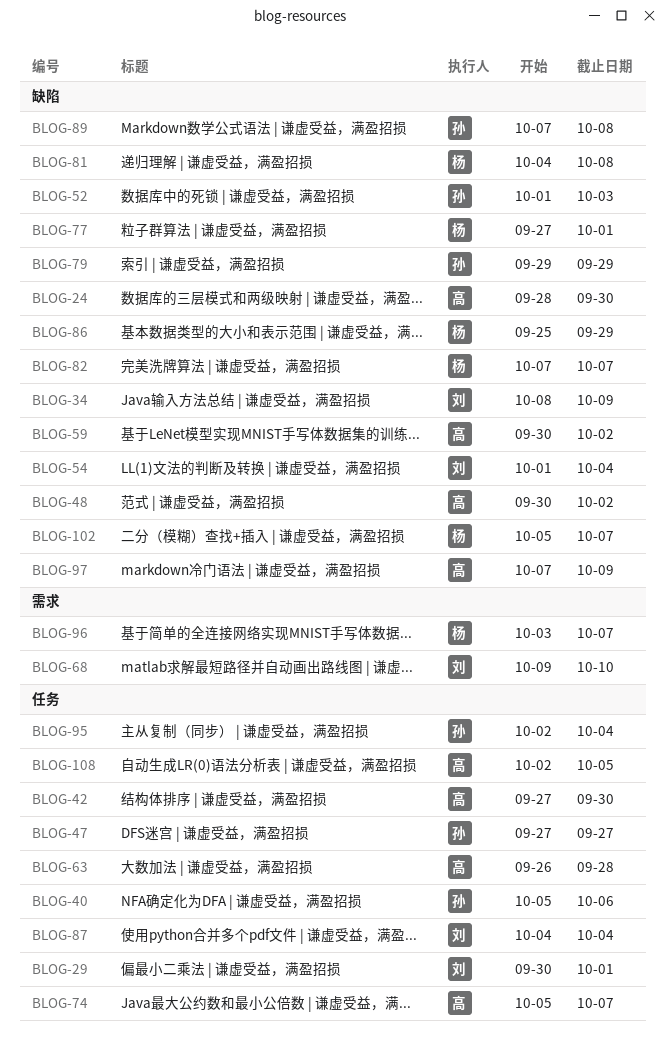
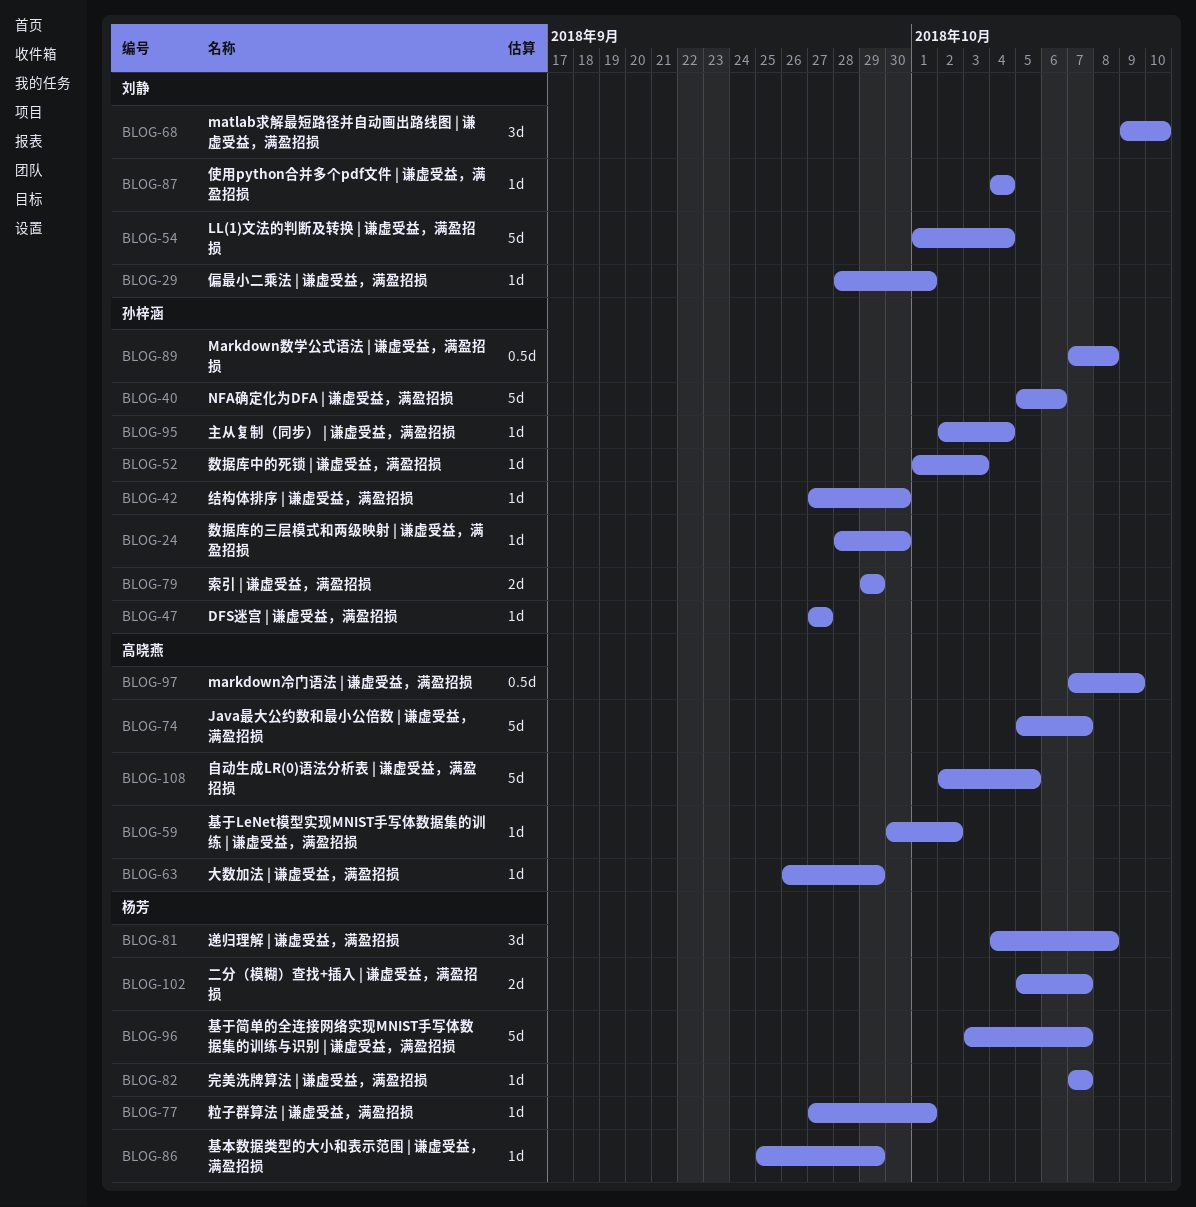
BLOG-24, owner: 高晓燕 -> 孙梓涵
BLOG-29, start: Sep 30 -> Sep 28
BLOG-34: present -> none
BLOG-42, owner: 高晓燕 -> 孙梓涵
BLOG-48: present -> none
BLOG-63, due: Sep 28 -> Sep 29

